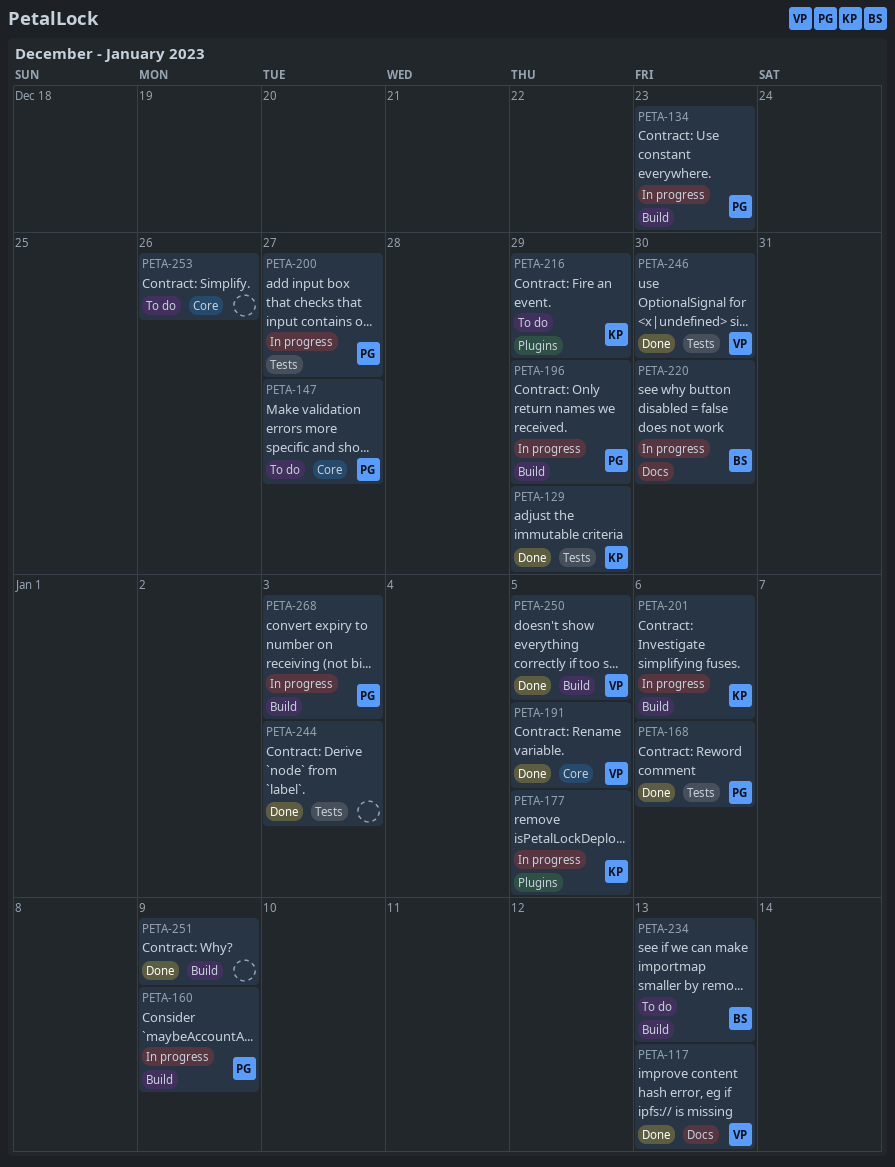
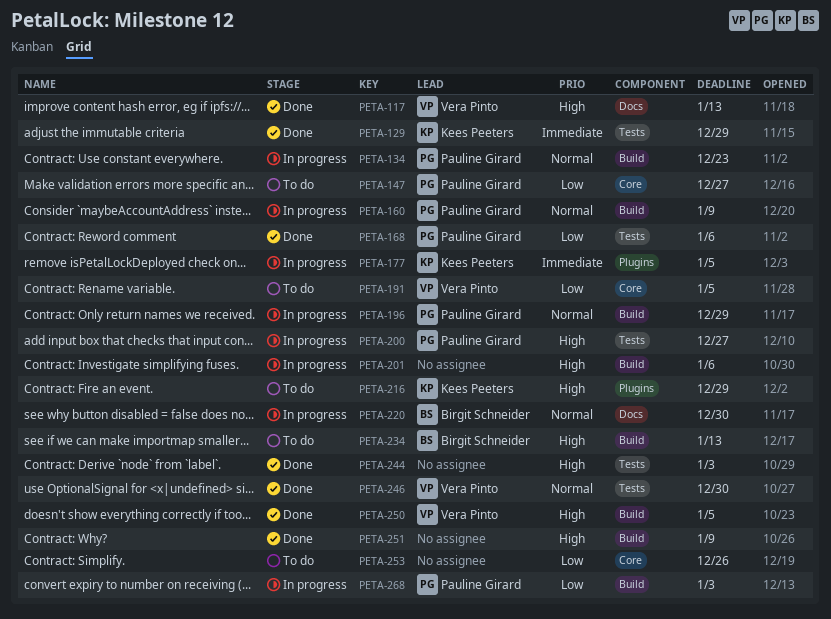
PETA-191, status: Done -> To do
PETA-201, owner: Kees Peeters -> none

